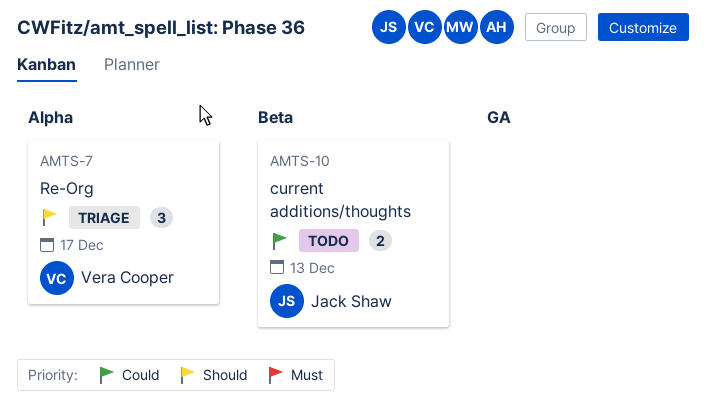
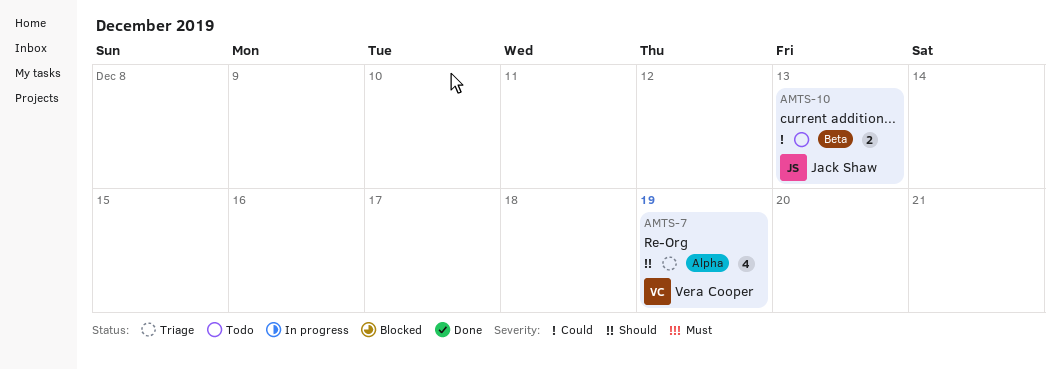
AMTS-7, estimate: 3 -> 4
AMTS-7, due: Dec 17 -> Dec 19

